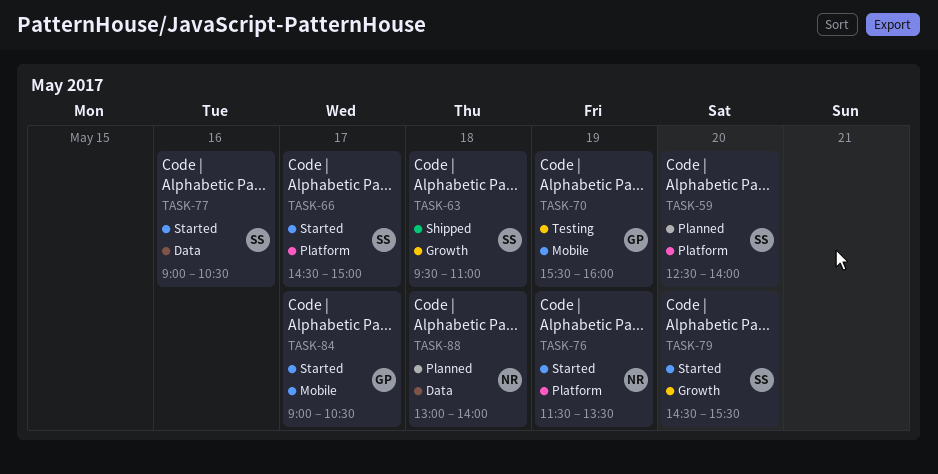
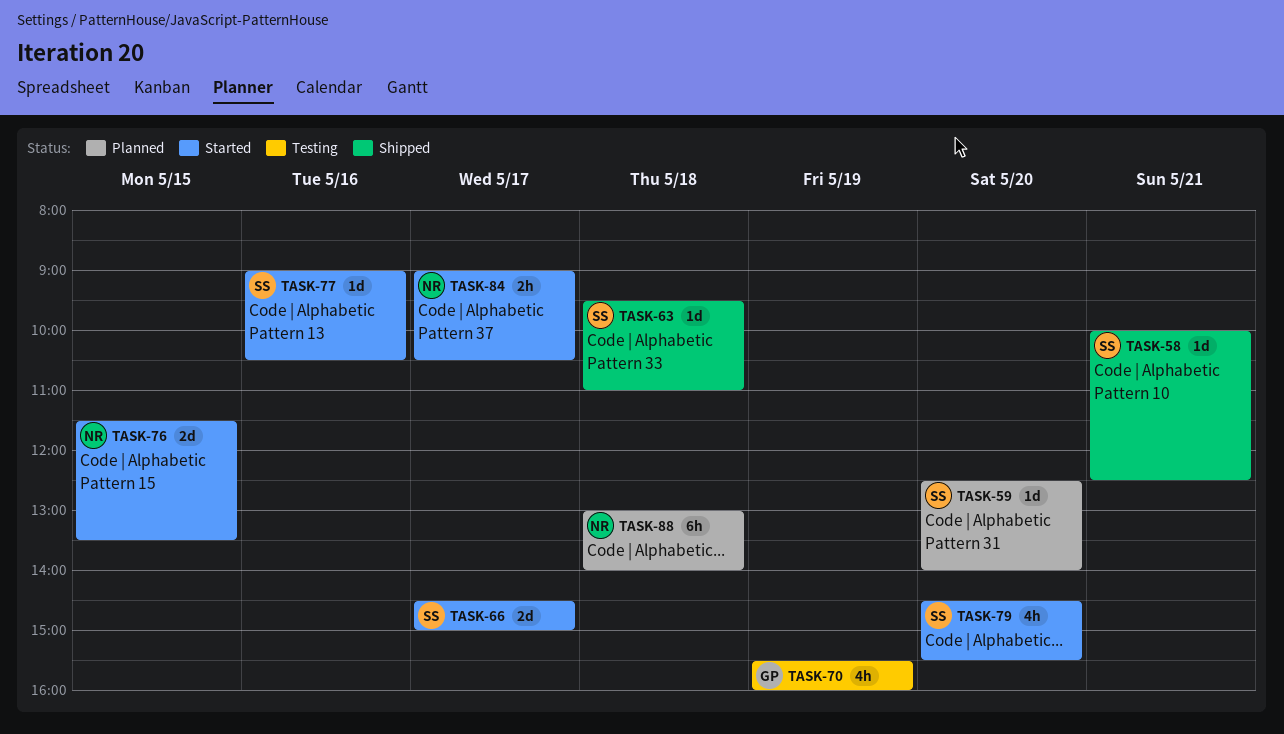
TASK-58: none -> present
TASK-76, day: May 19 -> May 15
TASK-84, owner: GP -> NR

